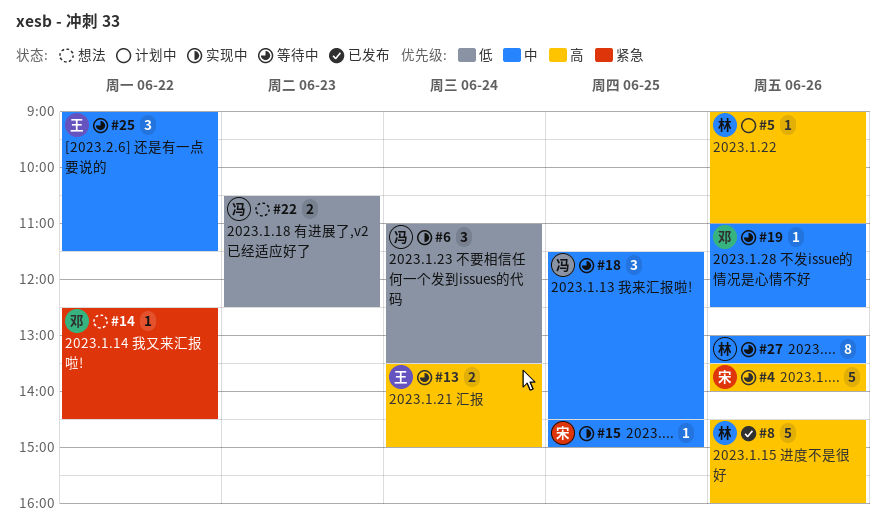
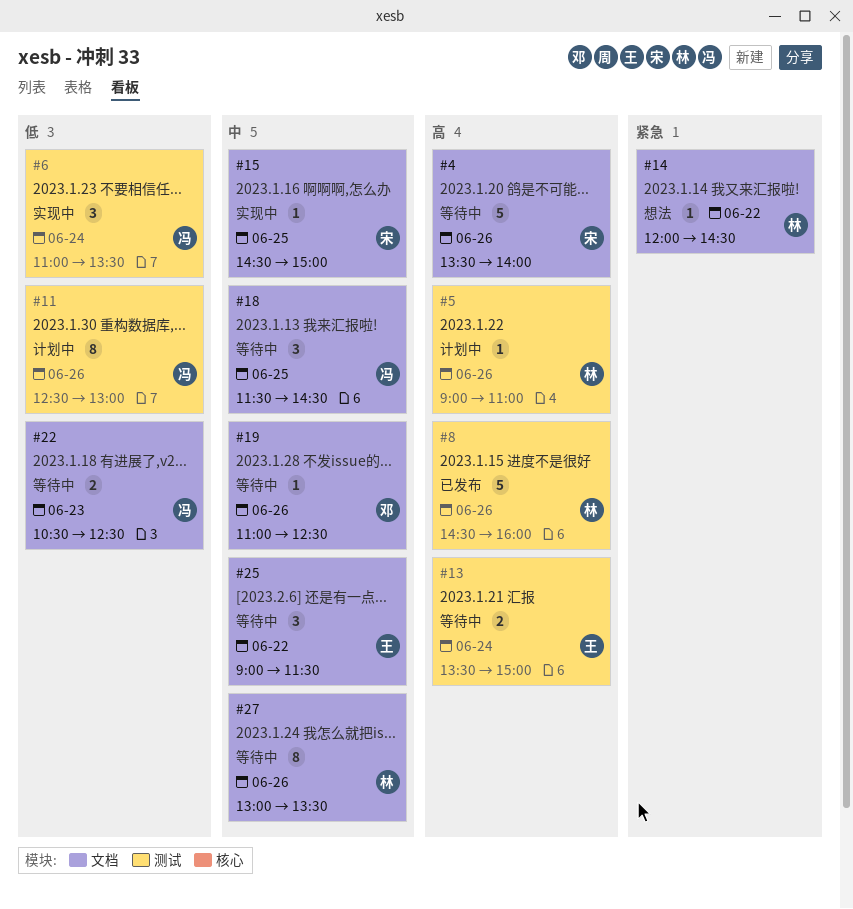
#11: none -> present
#14, owner: 邓 -> 林
#14, begins: 12:30 -> 12:00
#22, status: 想法 -> 等待中

